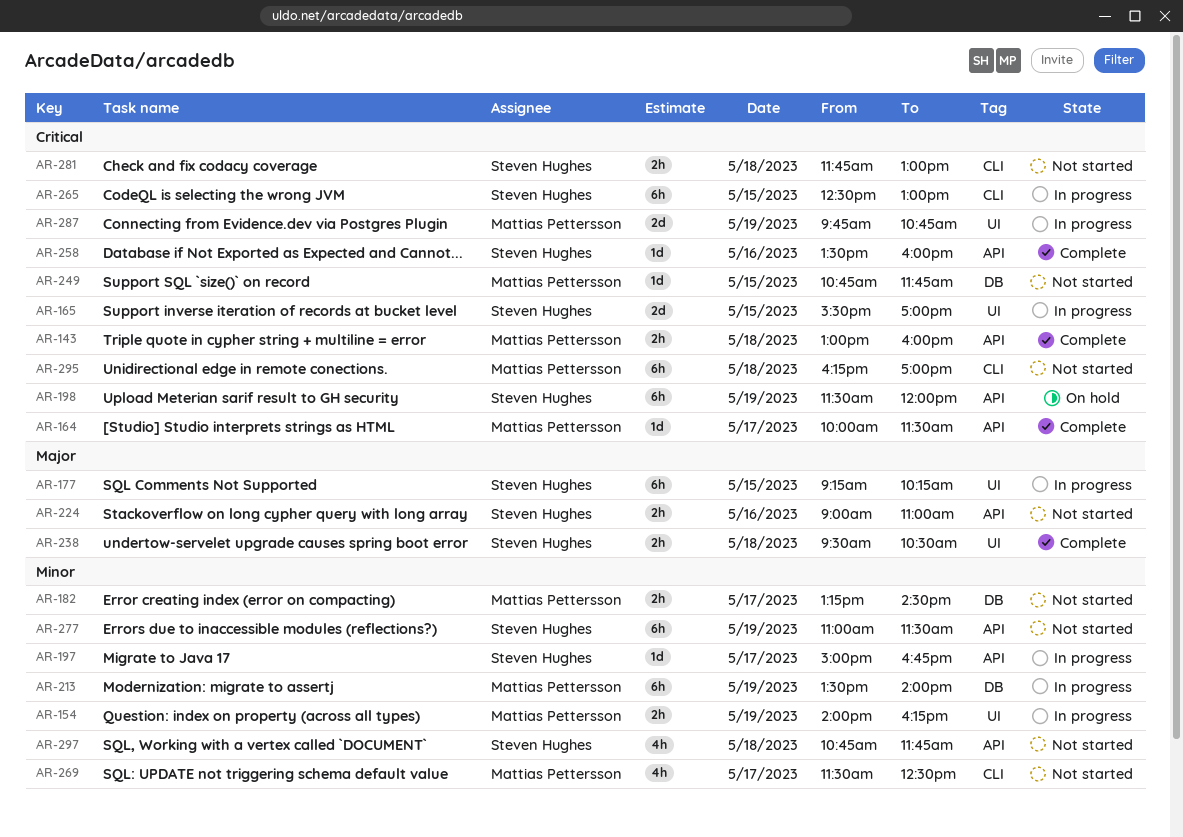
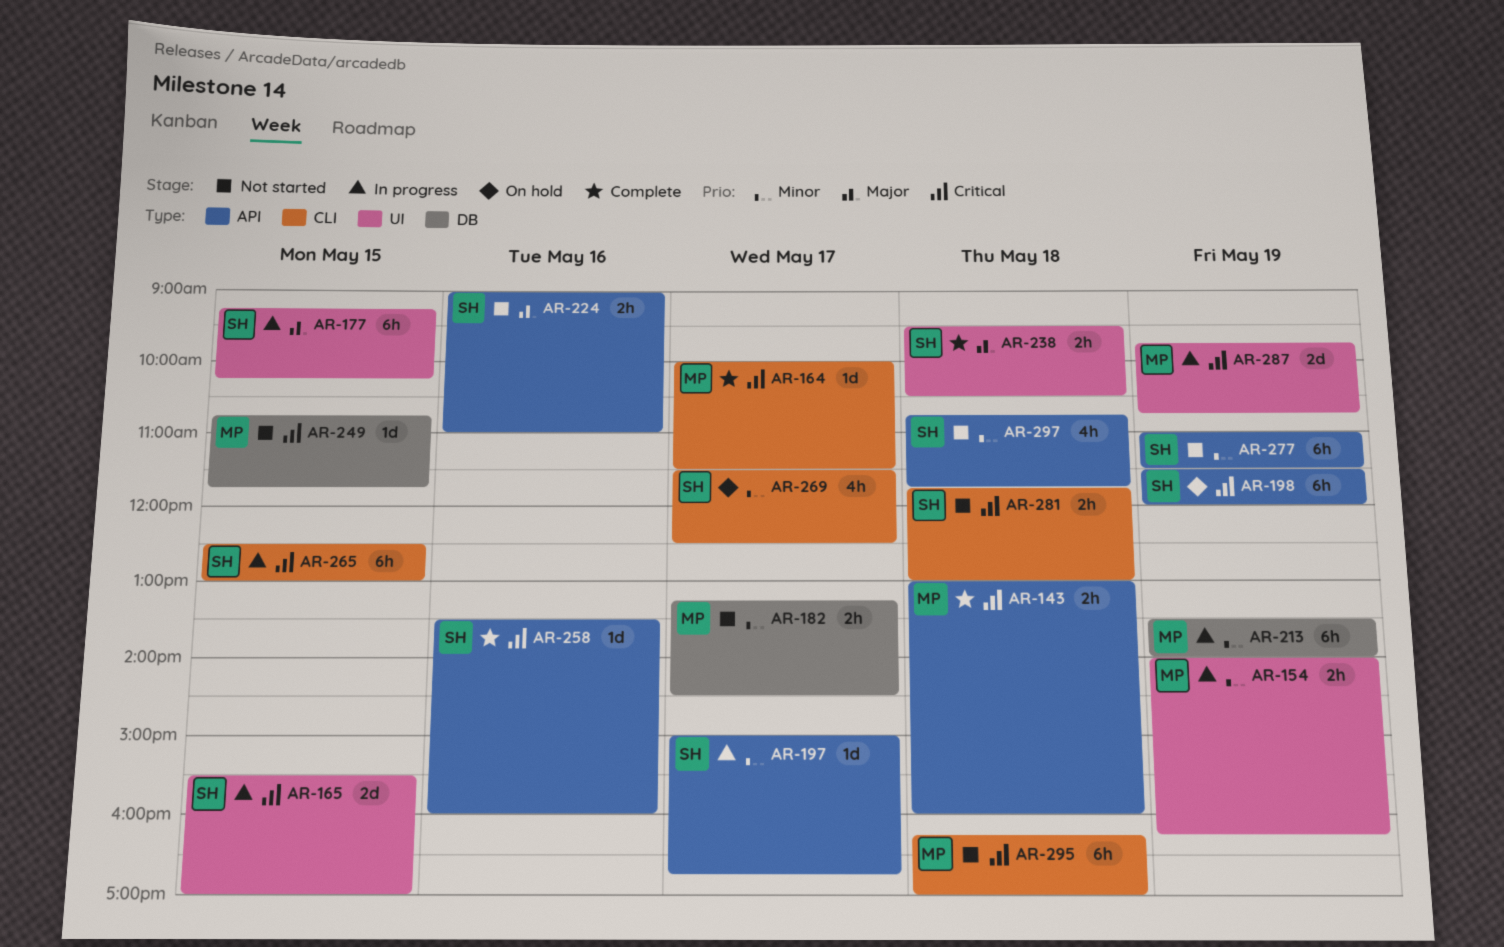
AR-164, label: API -> CLI
AR-269, status: Not started -> On hold
AR-269, owner: Mattias Pettersson -> Steven Hughes

